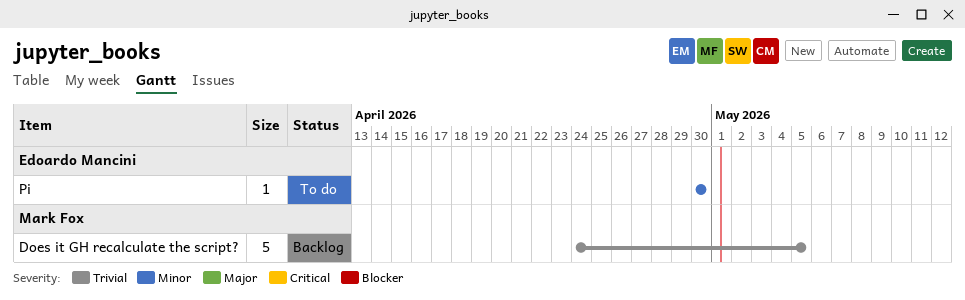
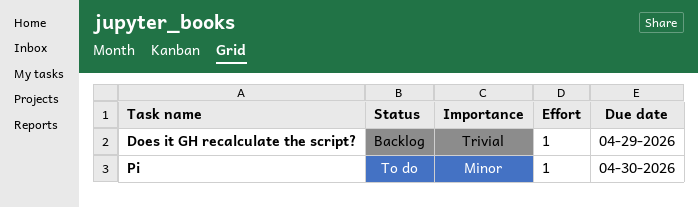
Does it GH recalculate the script?, estimate: 5 -> 1
Does it GH recalculate the script?, due: May 5 -> Apr 29

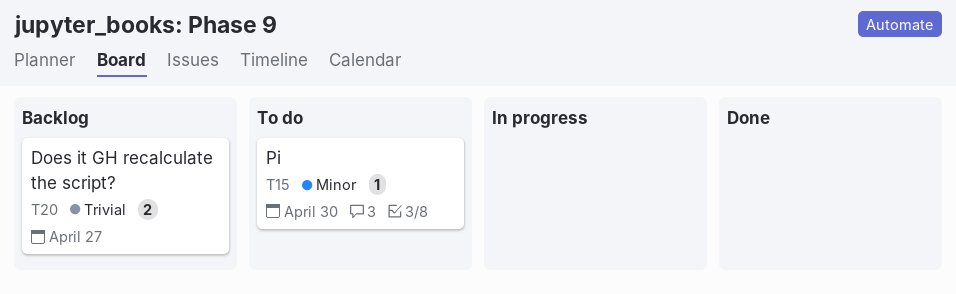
Does it GH recalculate the script?, estimate: 1 -> 2
Does it GH recalculate the script?, due: Apr 29 -> Apr 27

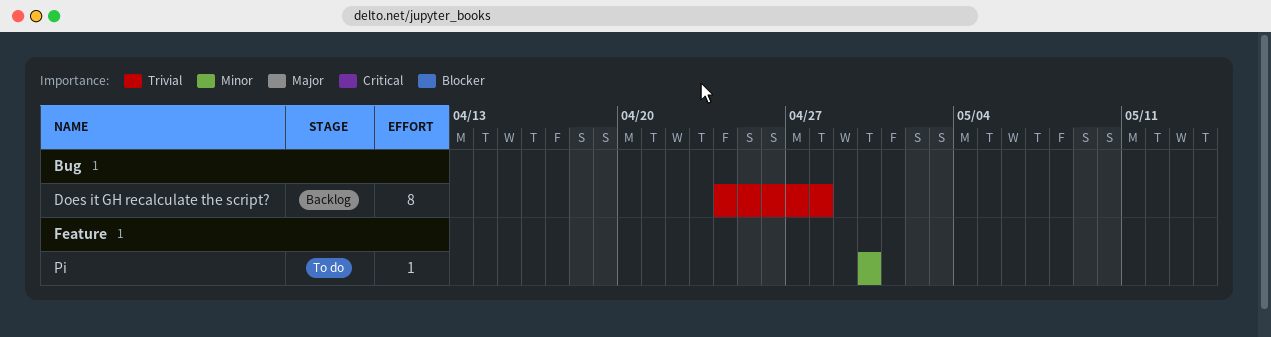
Does it GH recalculate the script?, estimate: 2 -> 8
Does it GH recalculate the script?, due: Apr 27 -> Apr 28

